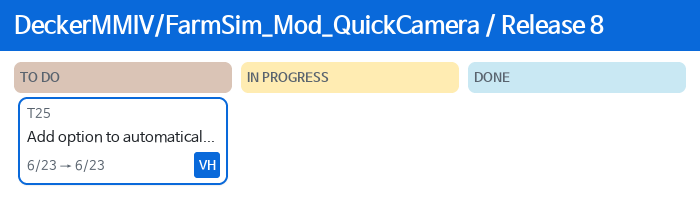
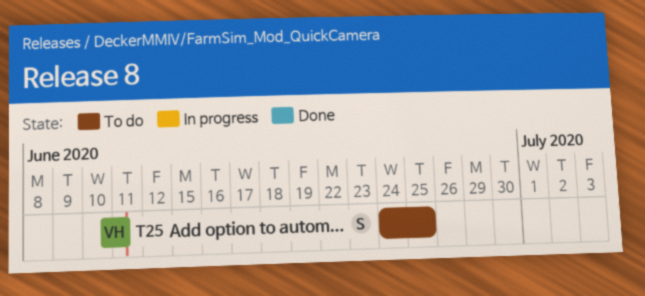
T25, start: Jun 23 -> Jun 24
T25, due: Jun 23 -> Jun 25

